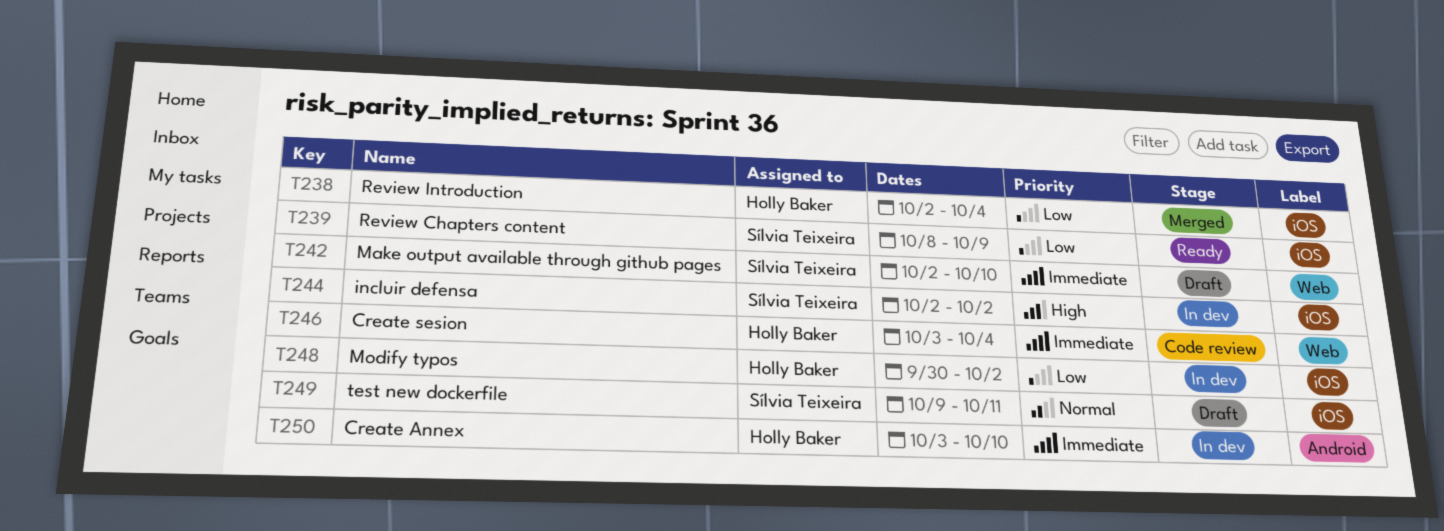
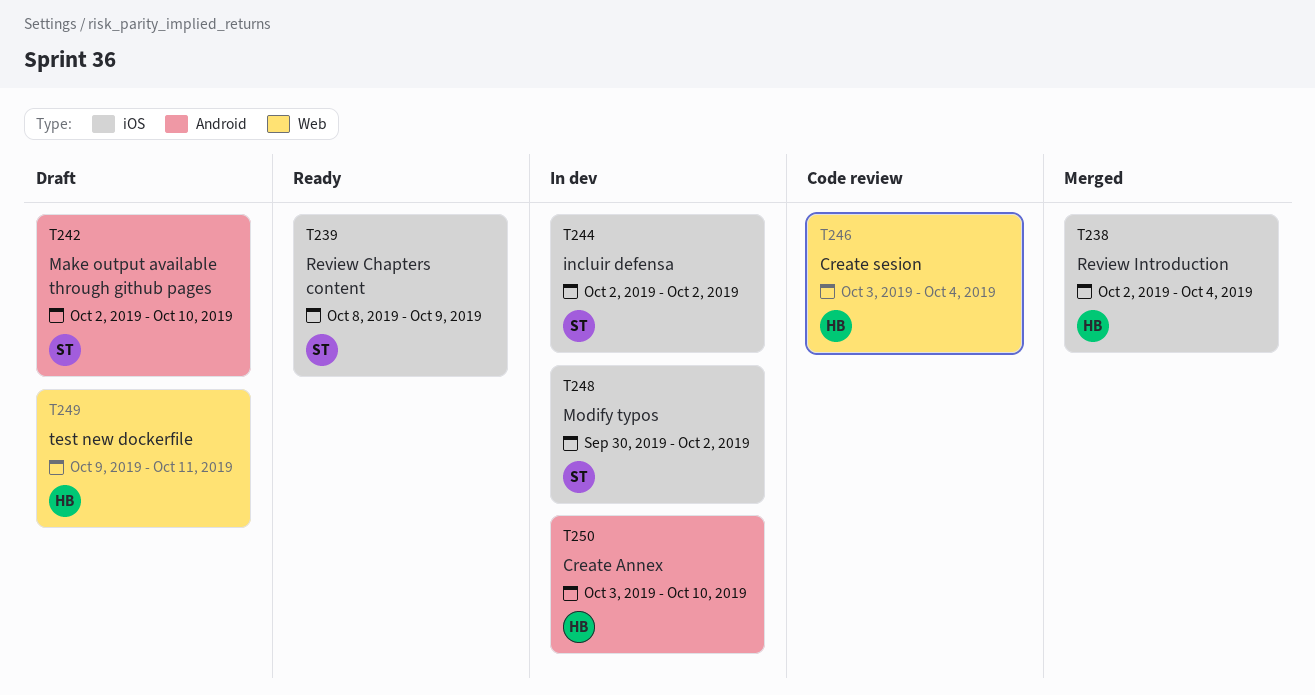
T242, label: Web -> Android
T248, owner: Holly Baker -> Sílvia Teixeira
T249, owner: Sílvia Teixeira -> Holly Baker
T249, label: iOS -> Web

